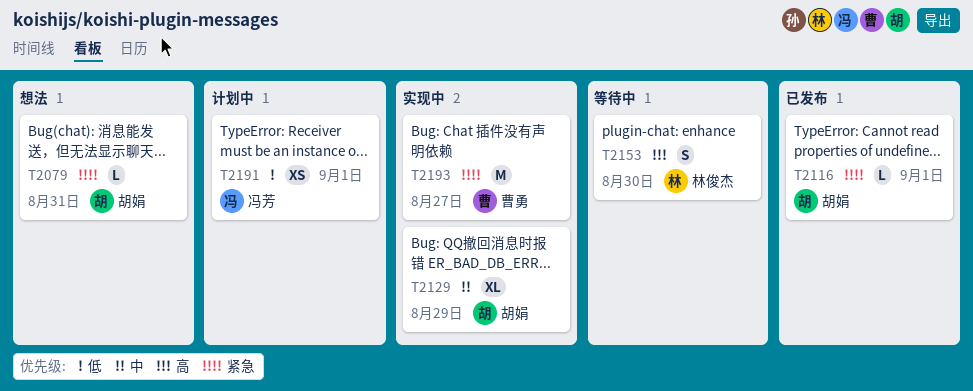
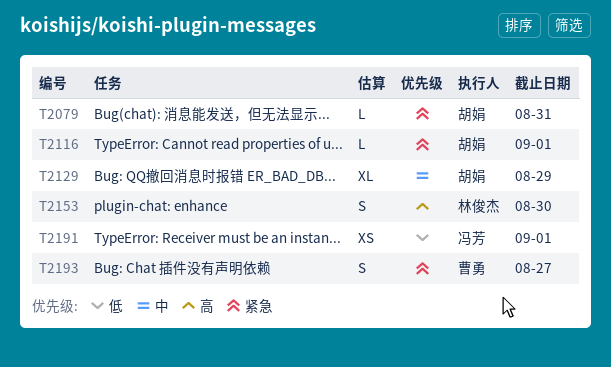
T2193, estimate: M -> S

